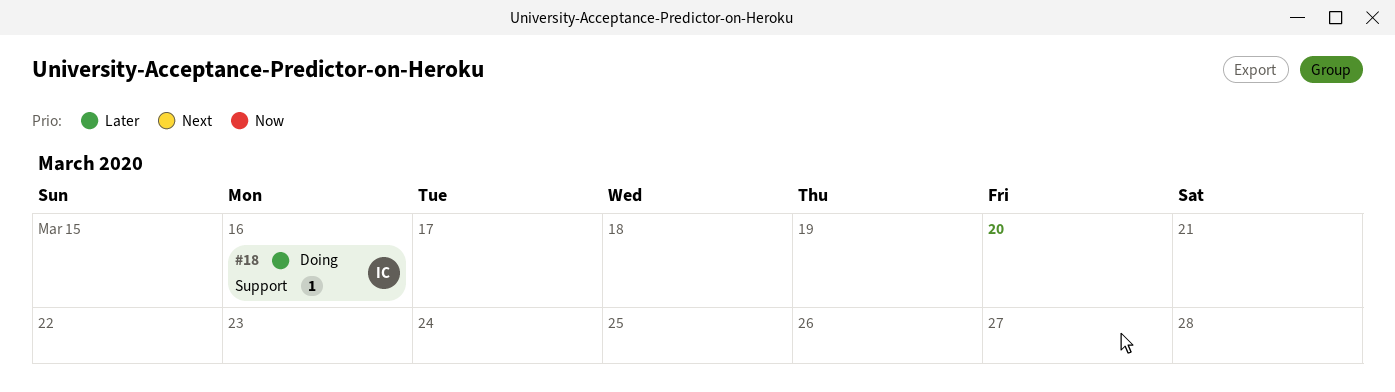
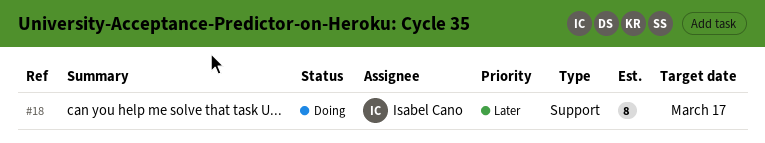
#18, estimate: 1 -> 8
#18, due: Mar 16 -> Mar 17

